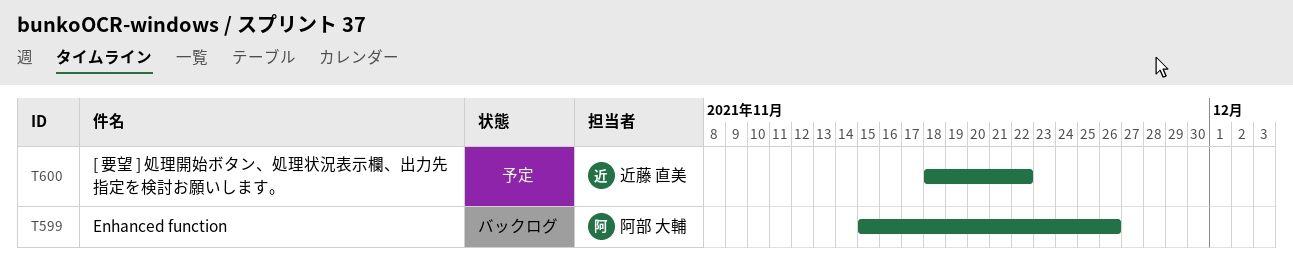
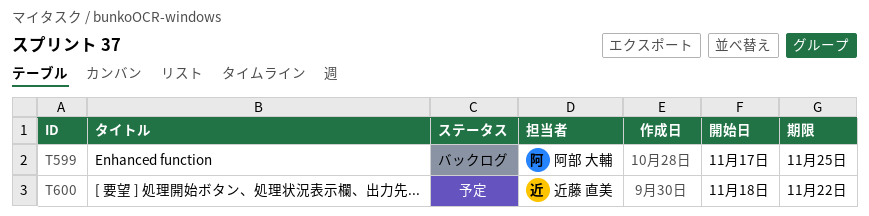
T599, start: Nov 15 -> Nov 17
T599, due: Nov 26 -> Nov 25

